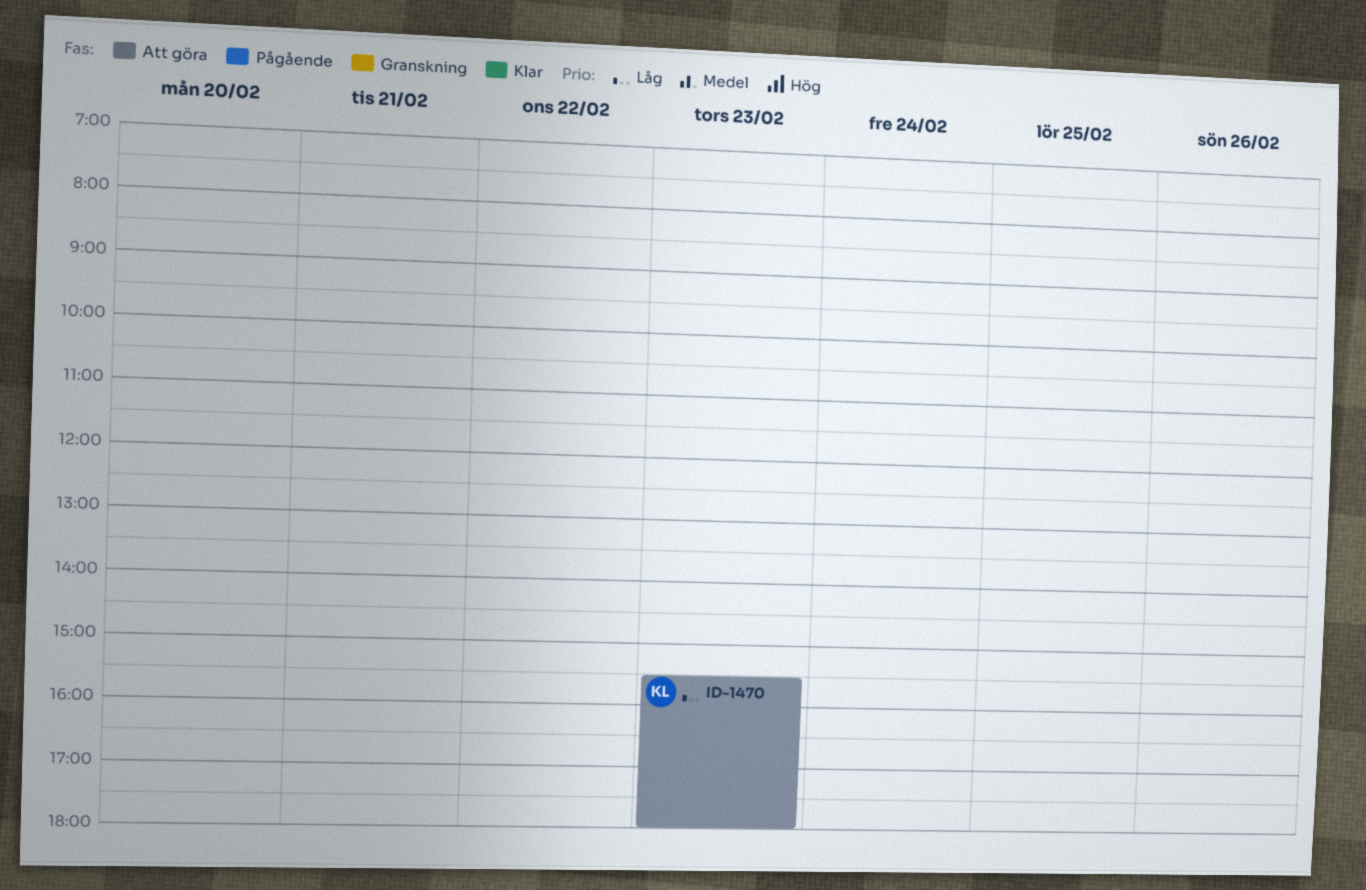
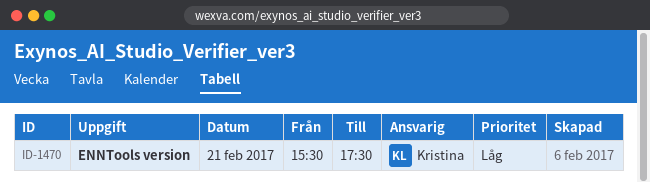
ID-1470, day: Feb 23 -> Feb 21
ID-1470, ends: 18:00 -> 17:30

